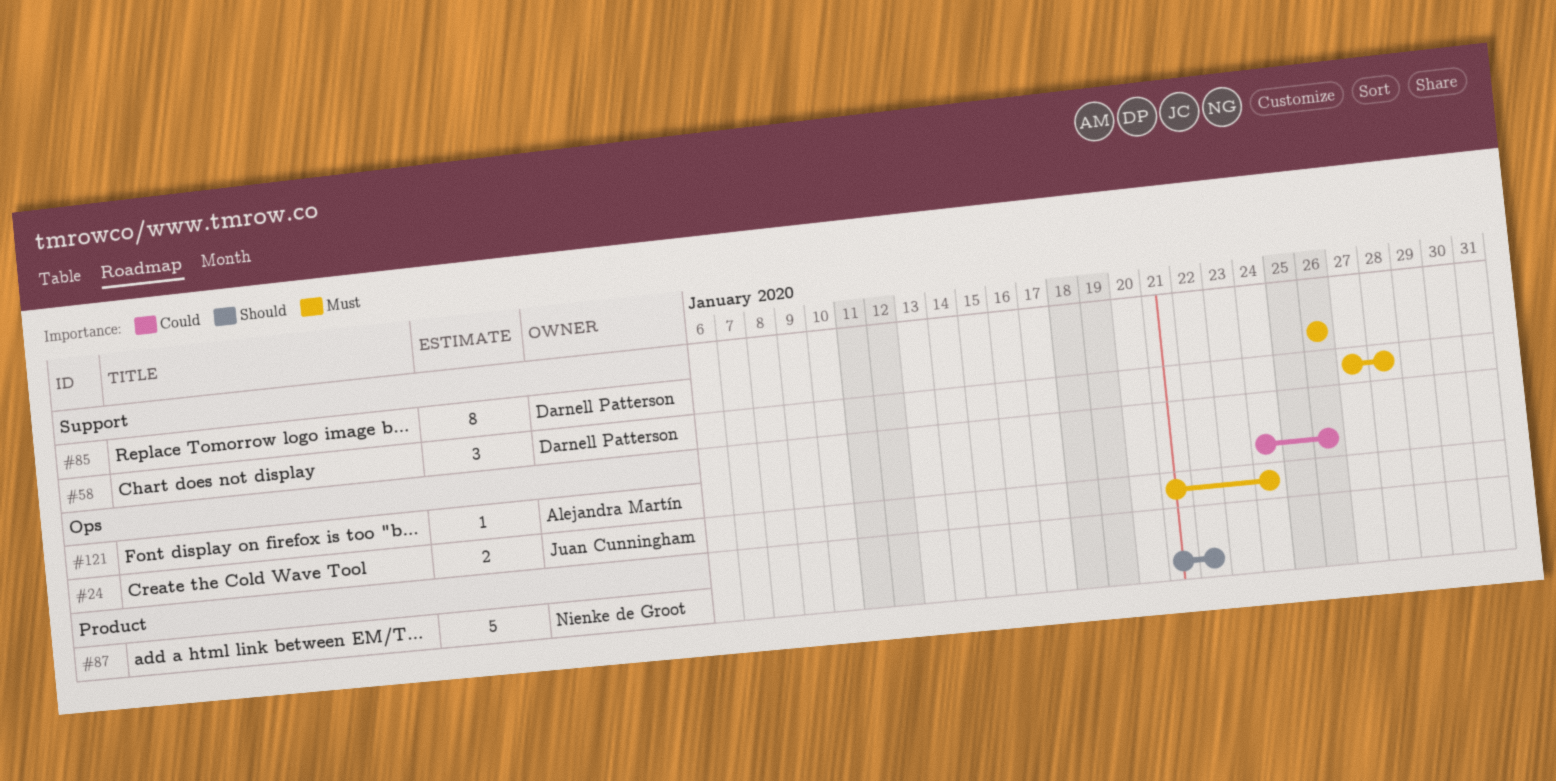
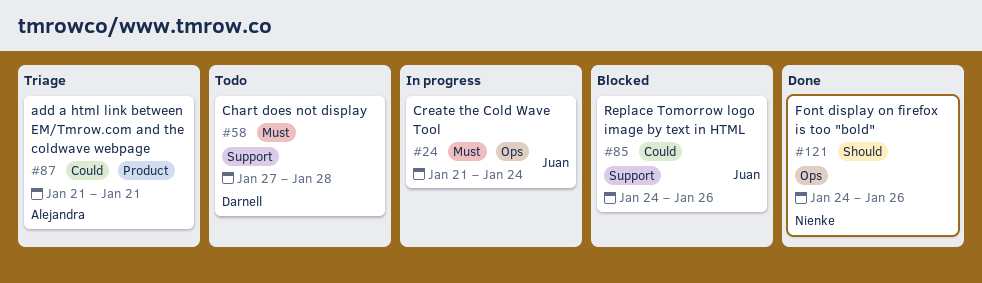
#85, owner: Darnell Patterson -> Juan Cunningham
#85, priority: Must -> Could
#85, start: Jan 26 -> Jan 24
#87, owner: Nienke de Groot -> Alejandra Martín
#87, priority: Should -> Could
#87, due: Jan 22 -> Jan 21
#121, owner: Alejandra Martín -> Nienke de Groot
#121, priority: Could -> Should

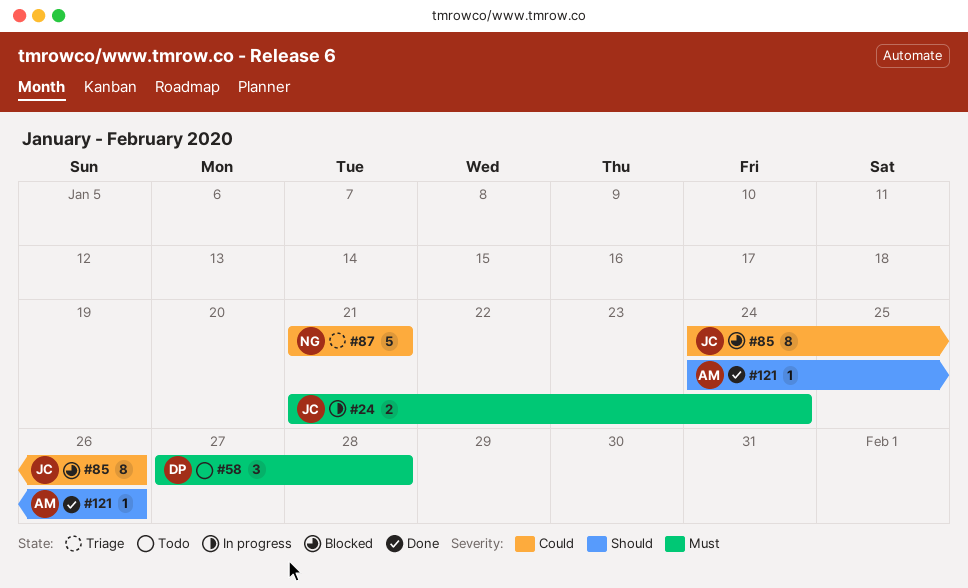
#87, owner: Alejandra -> Nienke
#121, owner: Nienke -> Alejandra

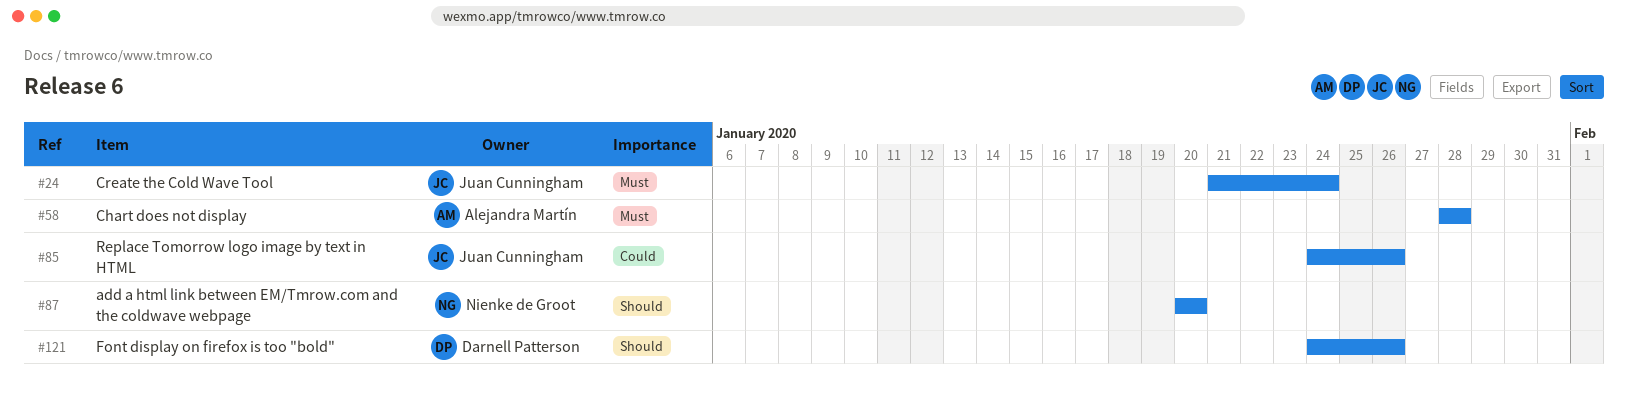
#58, owner: Darnell Patterson -> Alejandra Martín
#58, start: Jan 27 -> Jan 28
#87, priority: Could -> Should
#87, start: Jan 21 -> Jan 20
#87, due: Jan 21 -> Jan 20
#121, owner: Alejandra Martín -> Darnell Patterson

